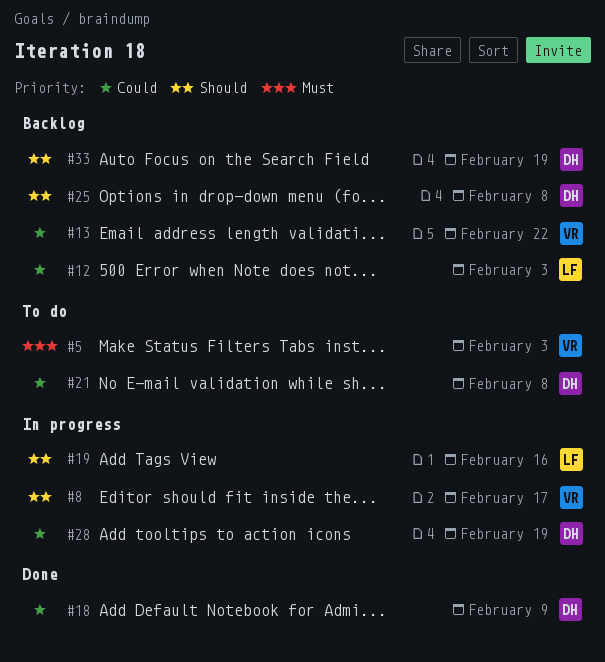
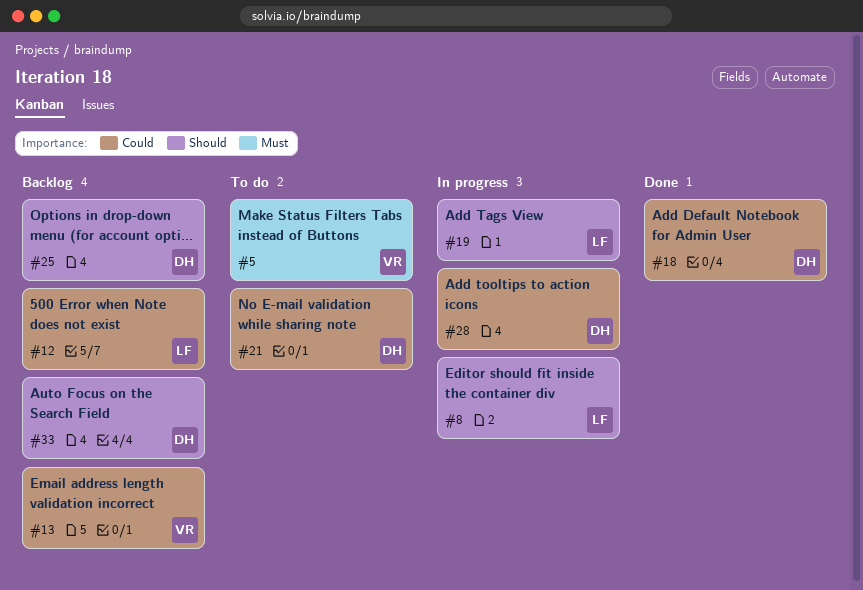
#8, owner: VR -> LF

